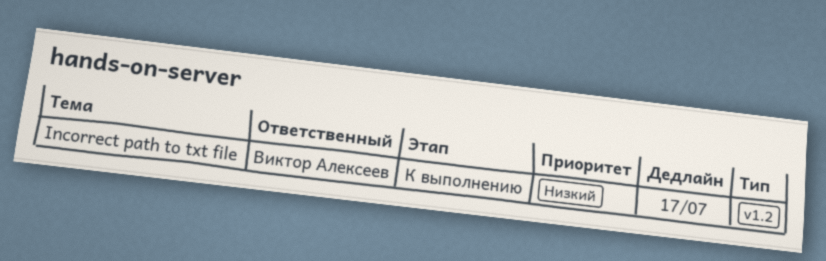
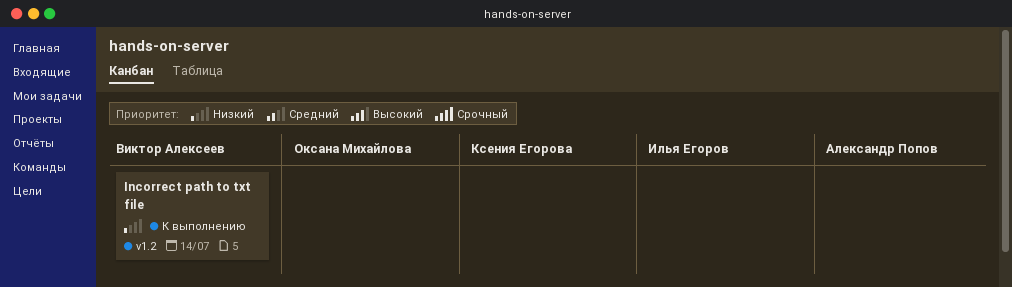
Incorrect path to txt file, due: Jul 17 -> Jul 14

